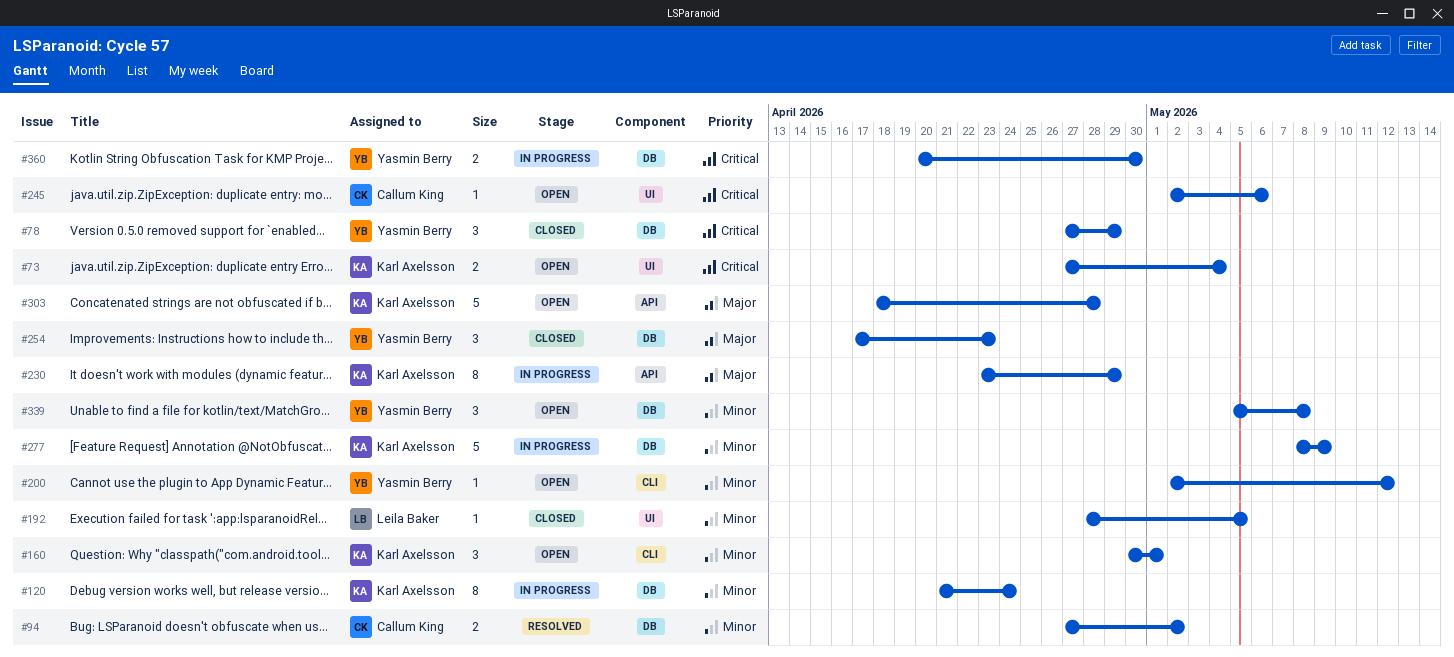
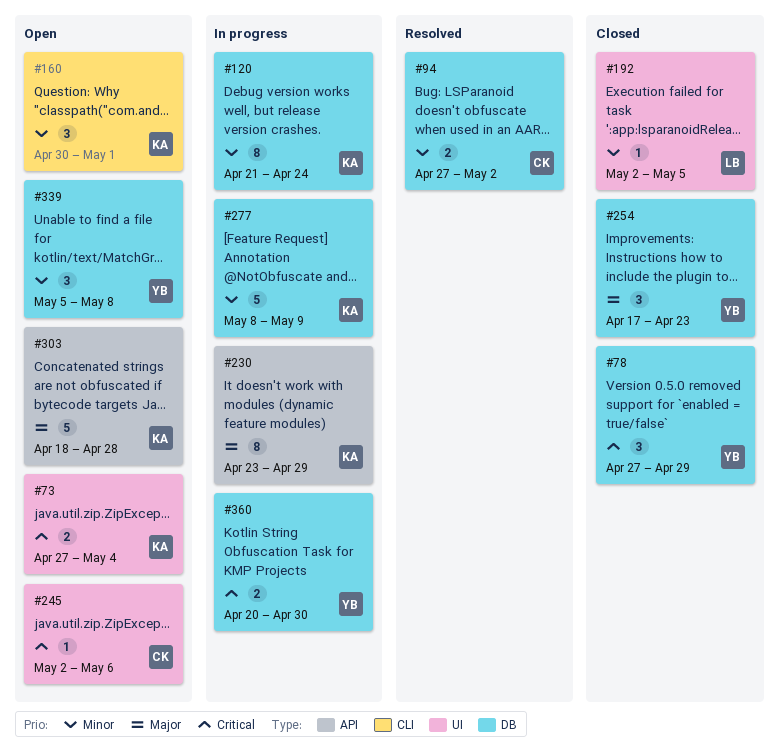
#192, start: Apr 28 -> May 2
#200: present -> none

